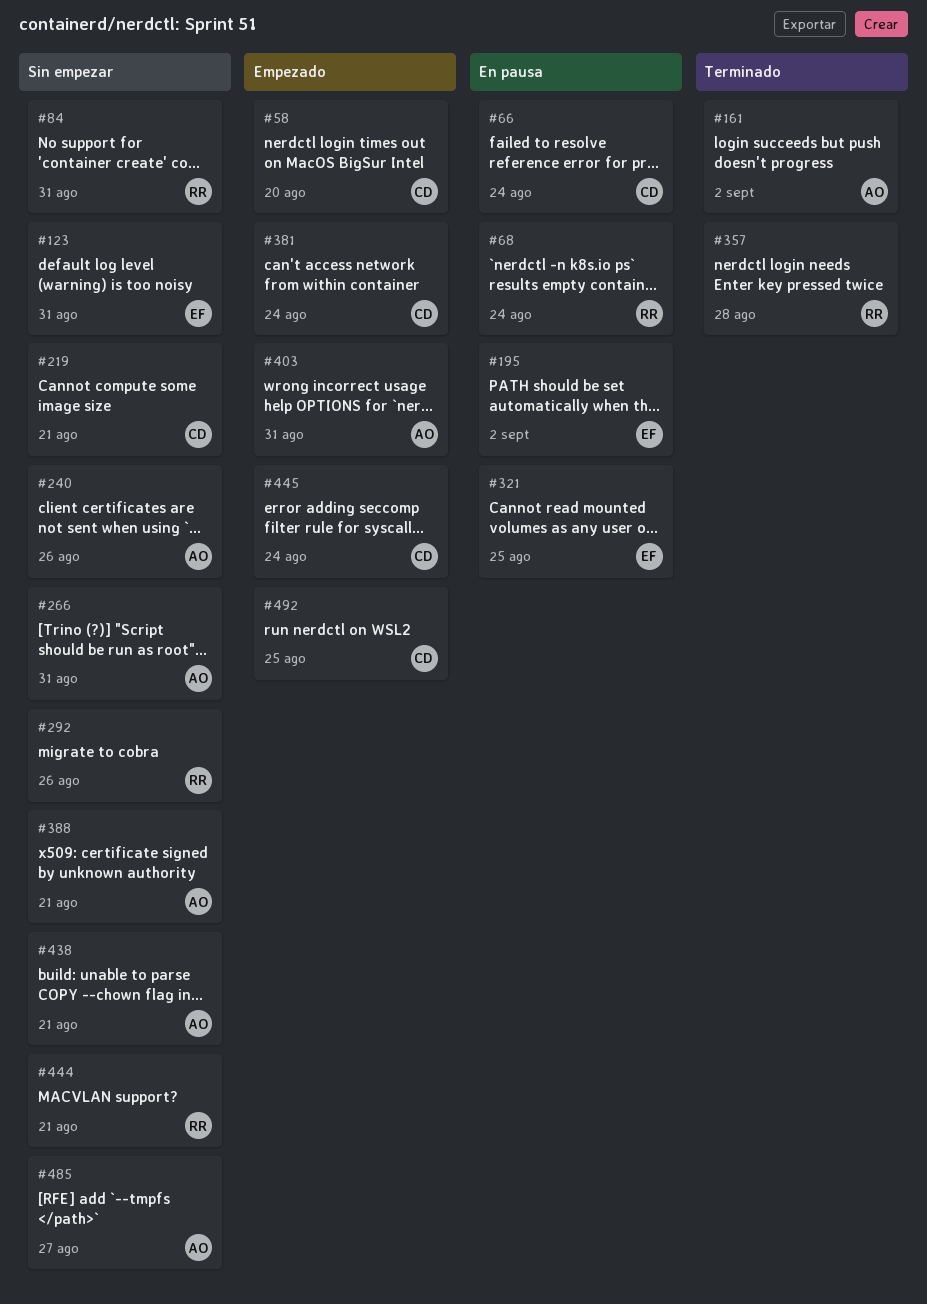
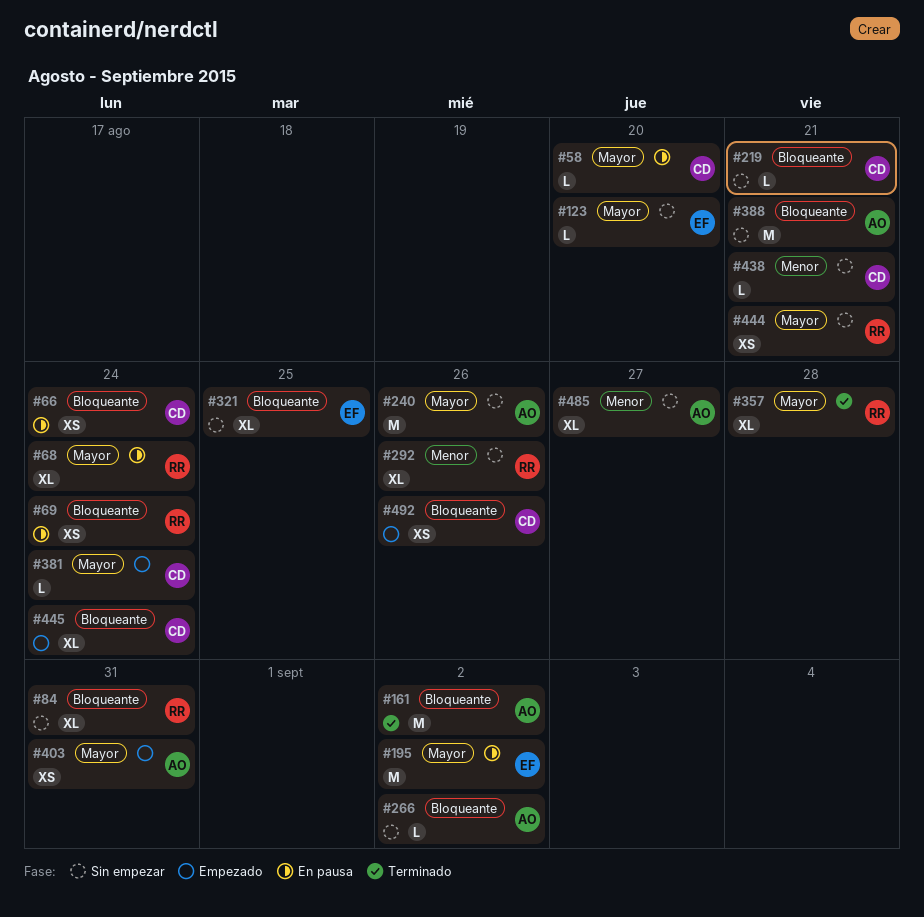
#58, status: Empezado -> En pausa
#69: none -> present
#123, due: Aug 31 -> Aug 20
#266, due: Aug 31 -> Sep 2
#321, status: En pausa -> Sin empezar
#438, owner: AO -> CD
#492, due: Aug 25 -> Aug 26

